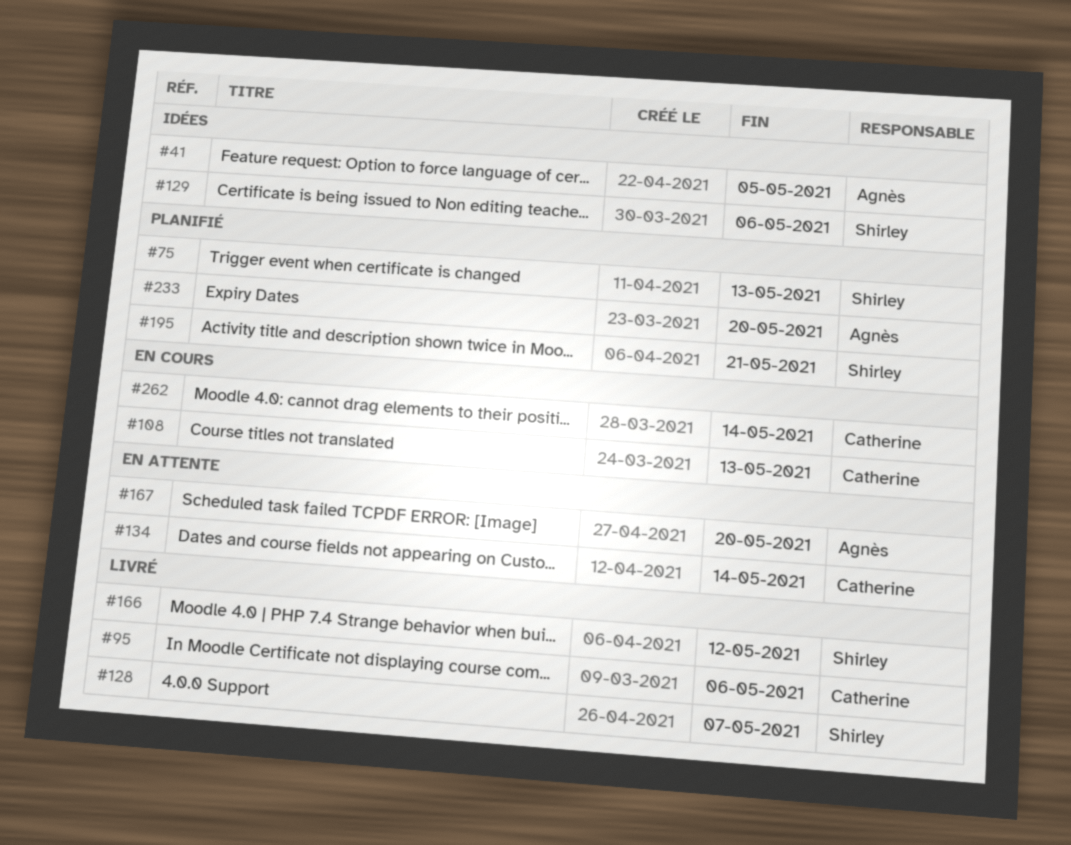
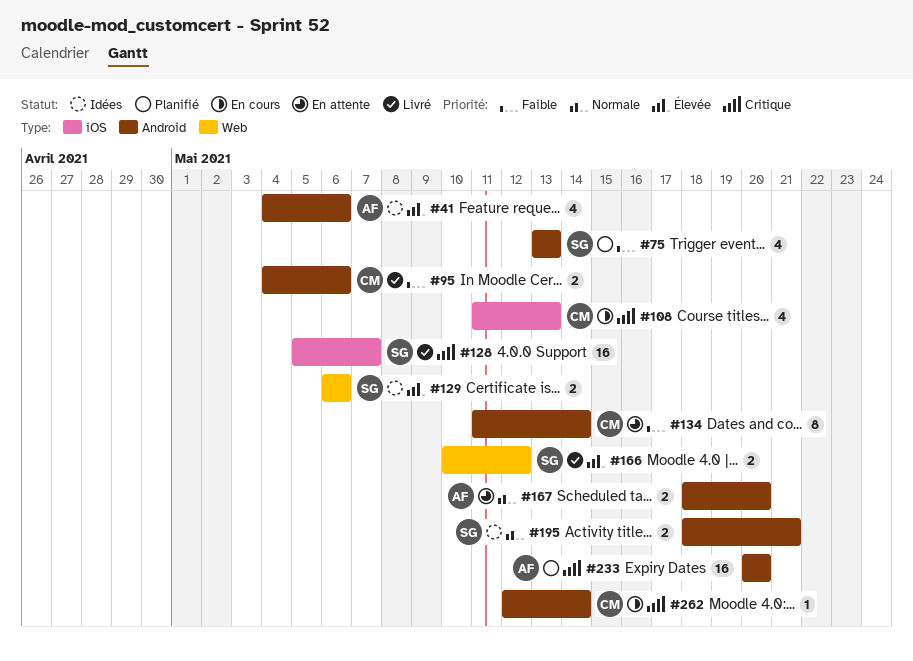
#41, due: May 5 -> May 6
#195, status: Planifié -> Idées

